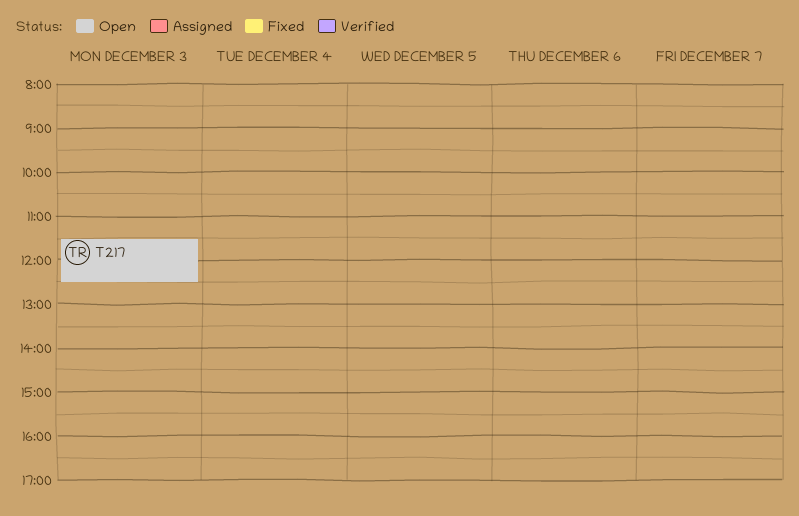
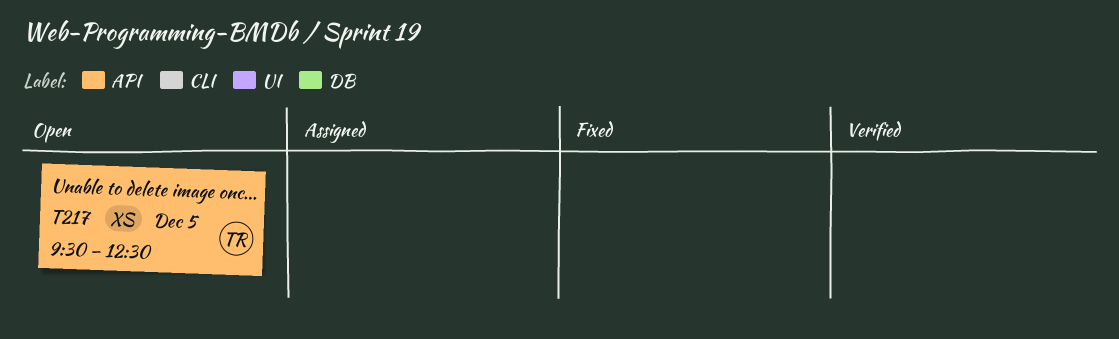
T217, day: Dec 3 -> Dec 5
T217, begins: 11:30 -> 09:30

